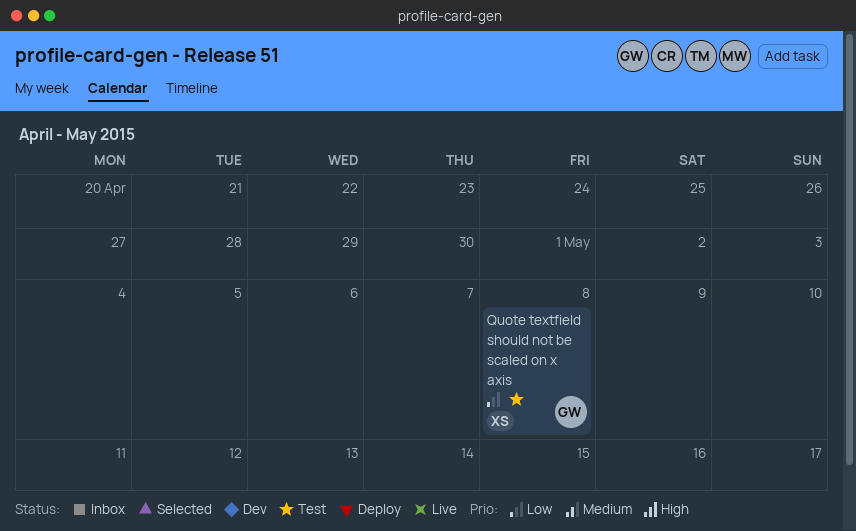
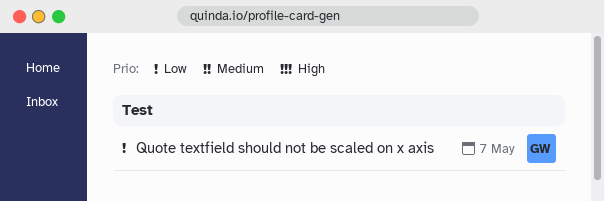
Quote textfield should not be scaled on x axis, due: May 8 -> May 7

